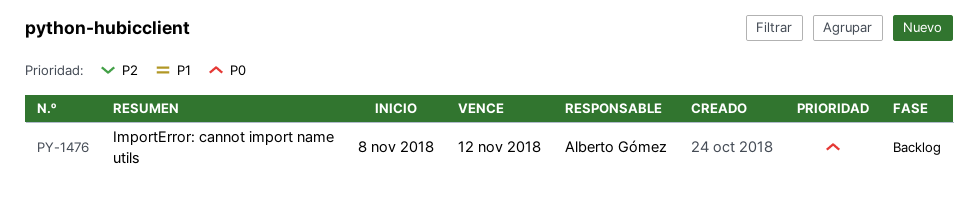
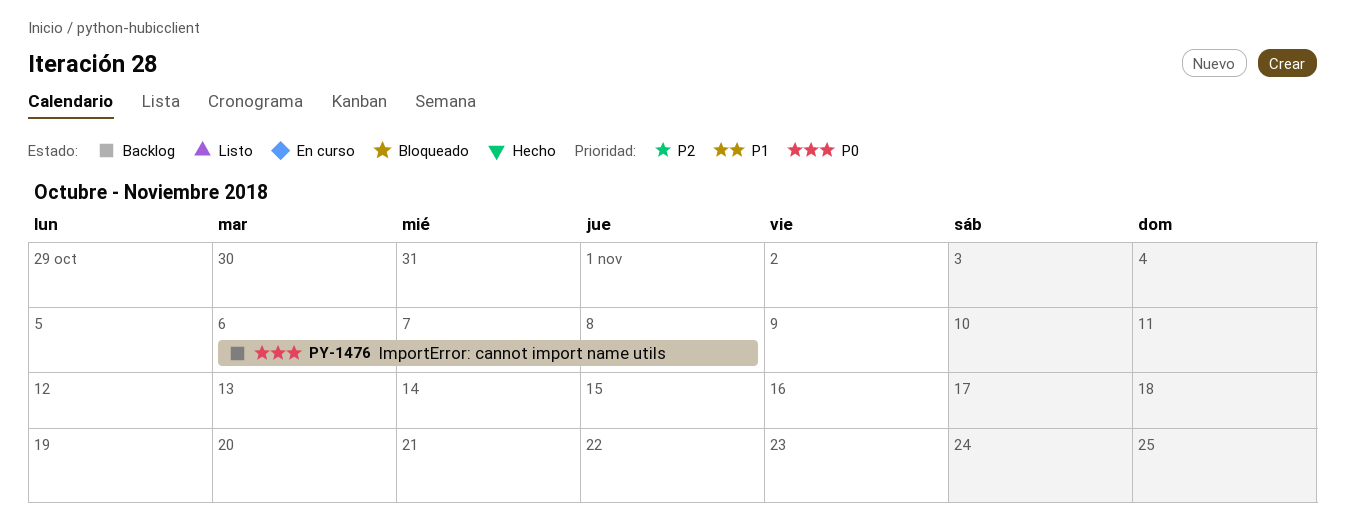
PY-1476, start: Nov 8 -> Nov 6
PY-1476, due: Nov 12 -> Nov 8

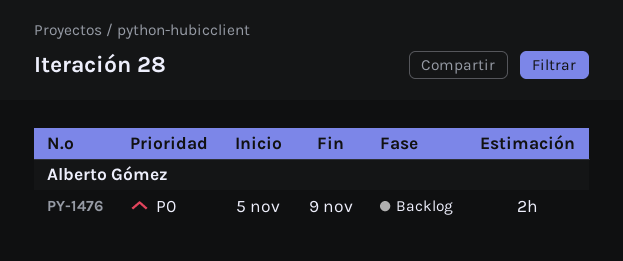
PY-1476, start: Nov 6 -> Nov 5
PY-1476, due: Nov 8 -> Nov 9

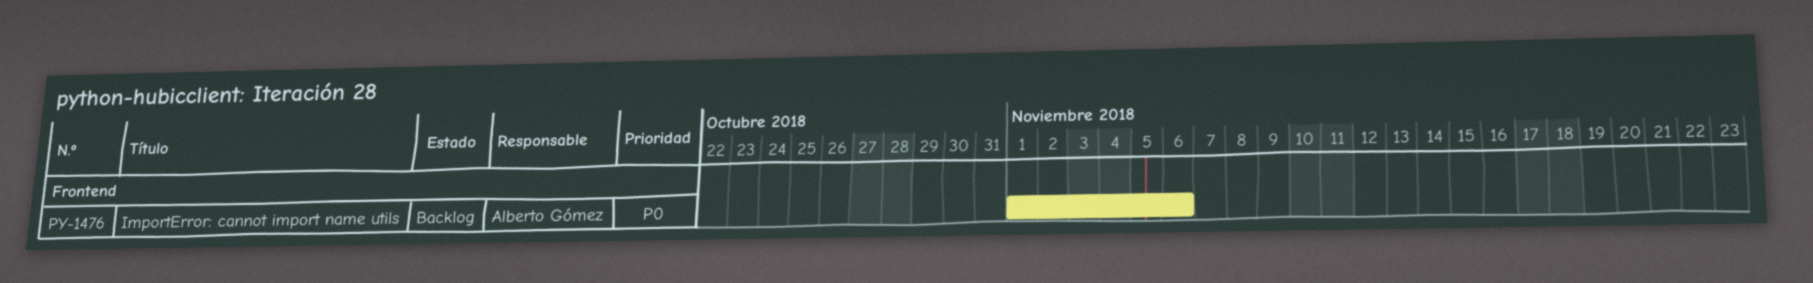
PY-1476, start: Nov 5 -> Nov 1
PY-1476, due: Nov 9 -> Nov 6

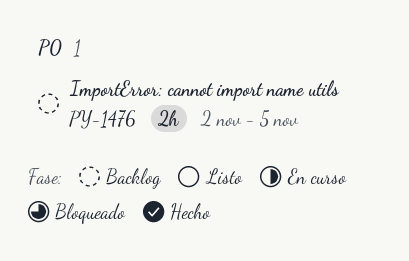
PY-1476, start: Nov 1 -> Nov 2
PY-1476, due: Nov 6 -> Nov 5

